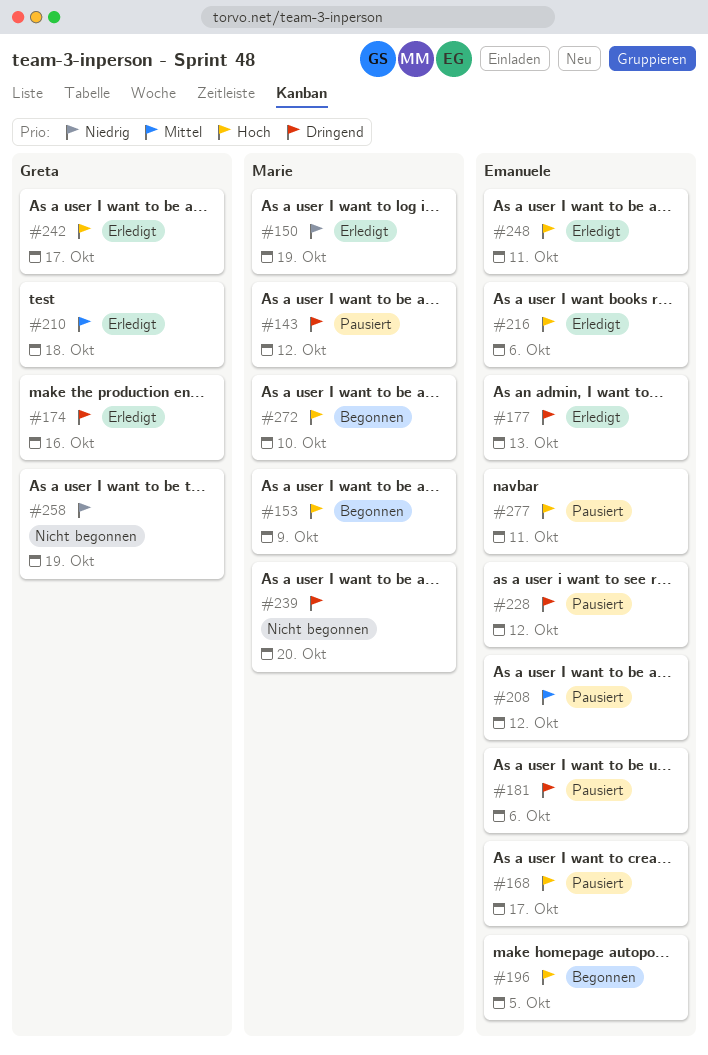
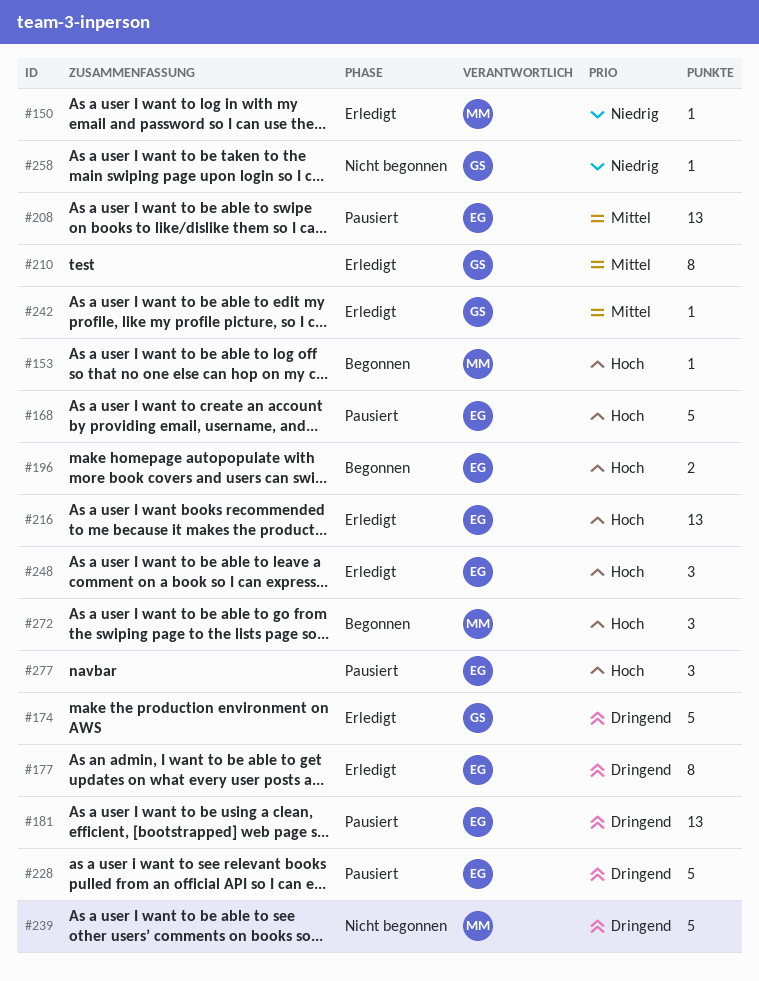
#143: present -> none
#242, priority: Hoch -> Mittel

